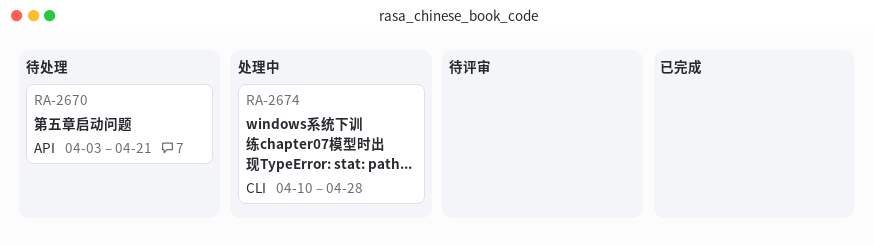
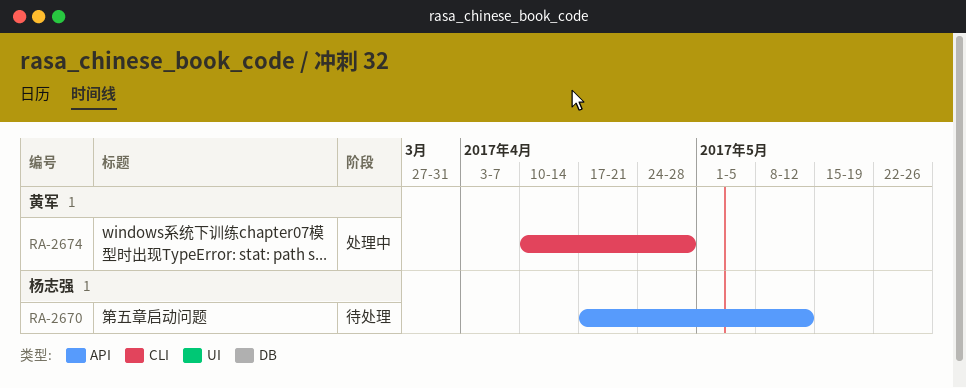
RA-2670, start: Apr 3 -> Apr 17
RA-2670, due: Apr 21 -> May 12

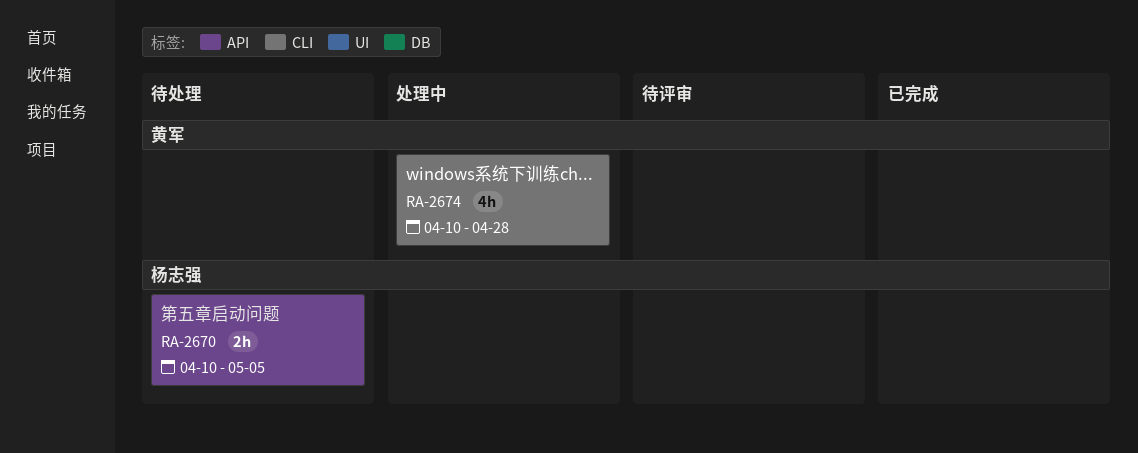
RA-2670, start: Apr 17 -> Apr 10
RA-2670, due: May 12 -> May 5

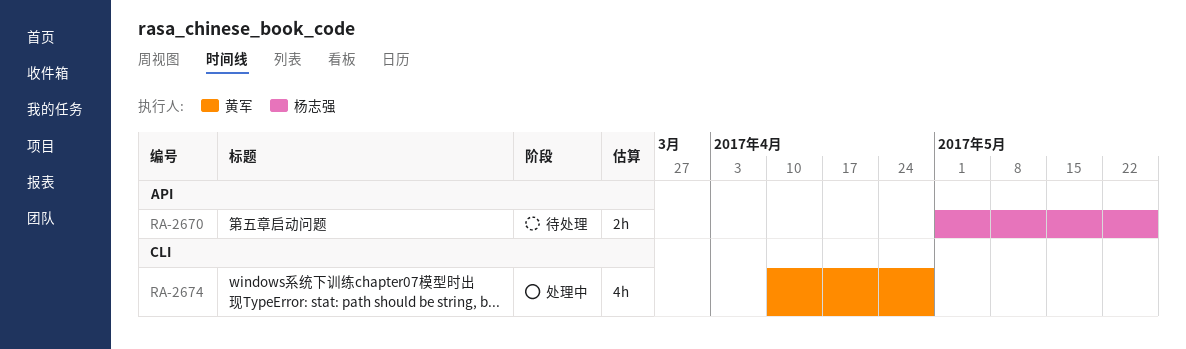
RA-2670, start: Apr 10 -> May 1
RA-2670, due: May 5 -> May 26

